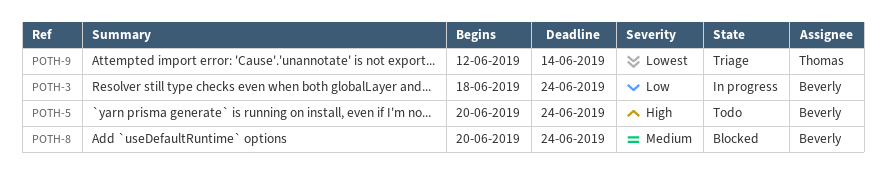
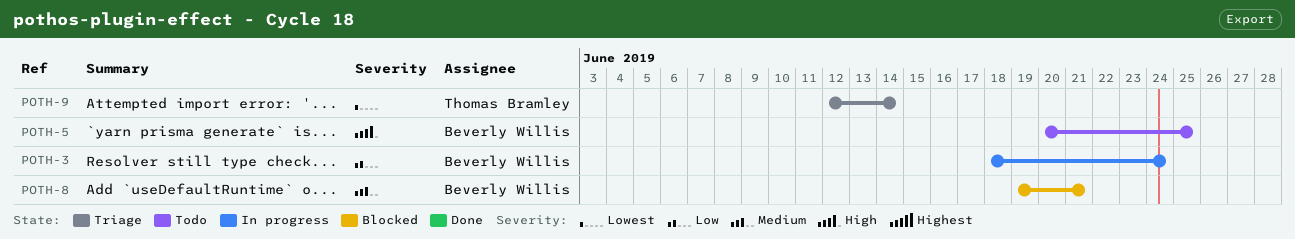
POTH-5, due: Jun 24 -> Jun 25
POTH-8, start: Jun 20 -> Jun 19
POTH-8, due: Jun 24 -> Jun 21

